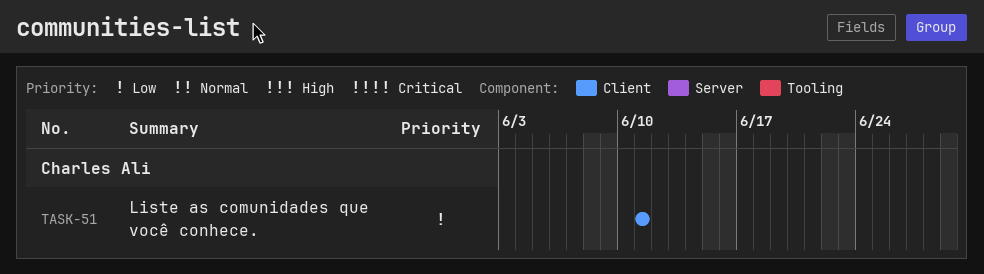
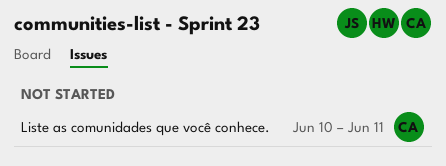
Liste as comunidades que você conhece., start: Jun 11 -> Jun 10

